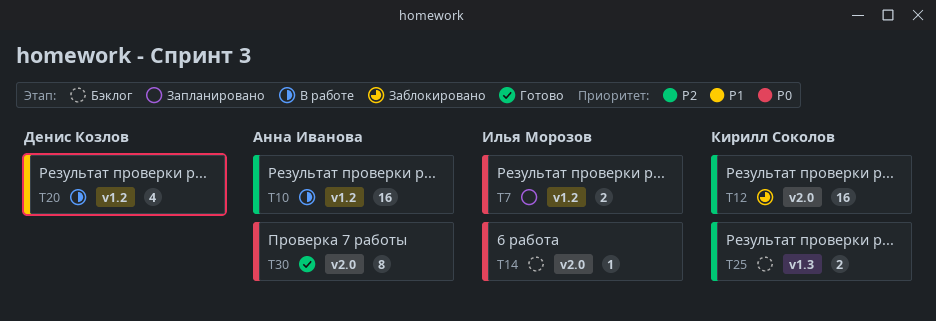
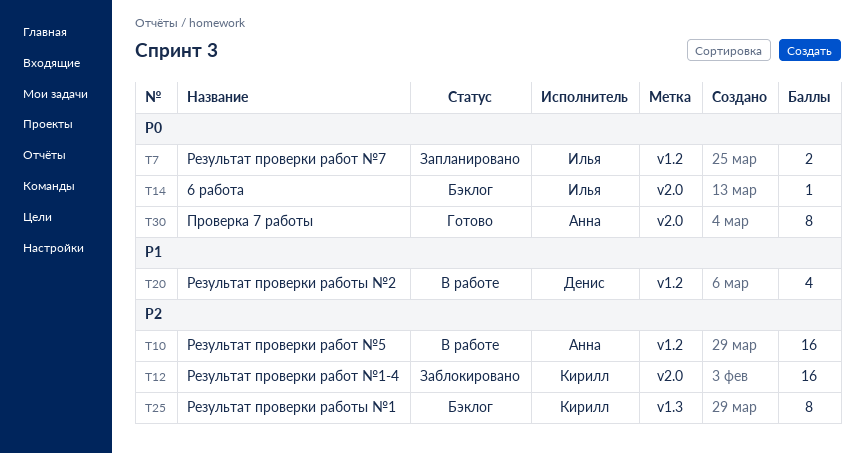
T25, estimate: 2 -> 8

